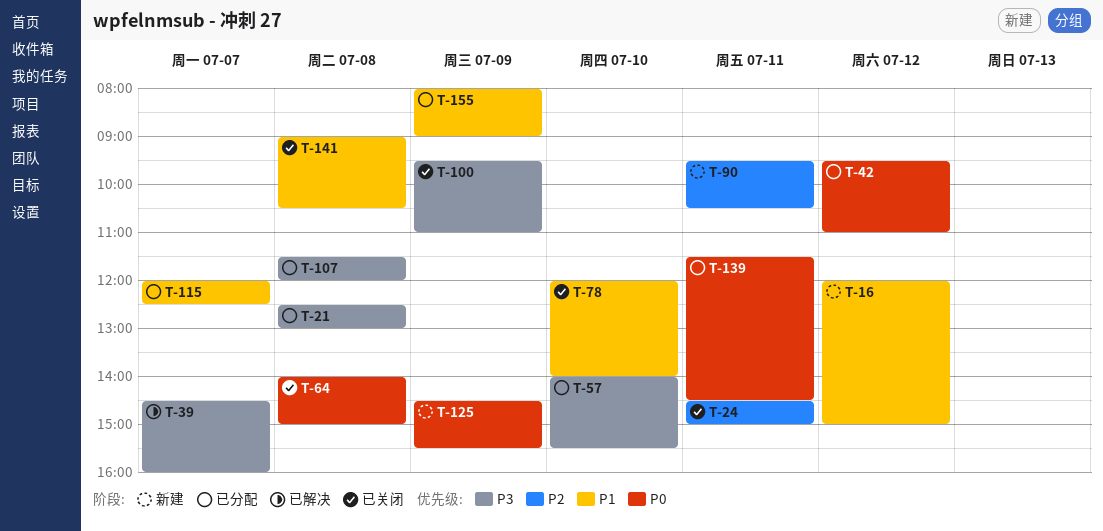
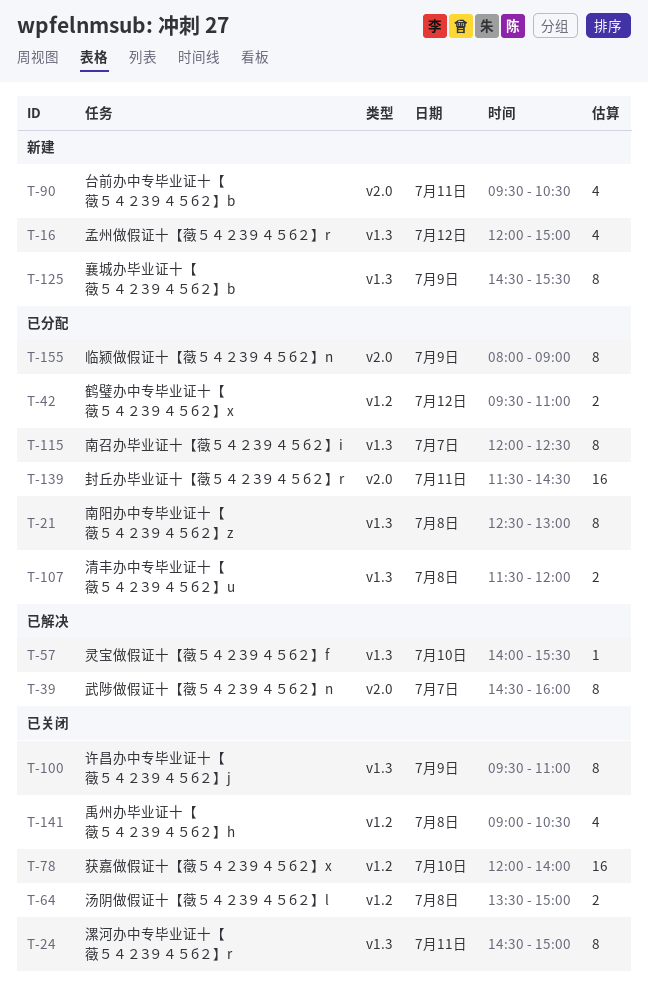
T-57, status: 已分配 -> 已解决
T-64, begins: 14:00 -> 13:30

